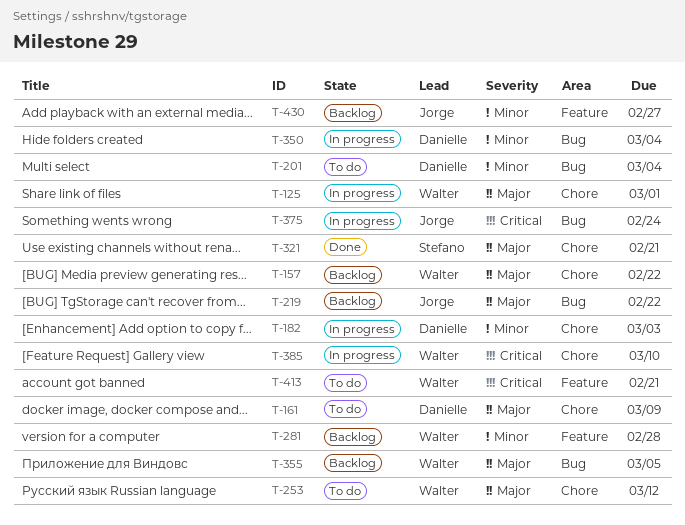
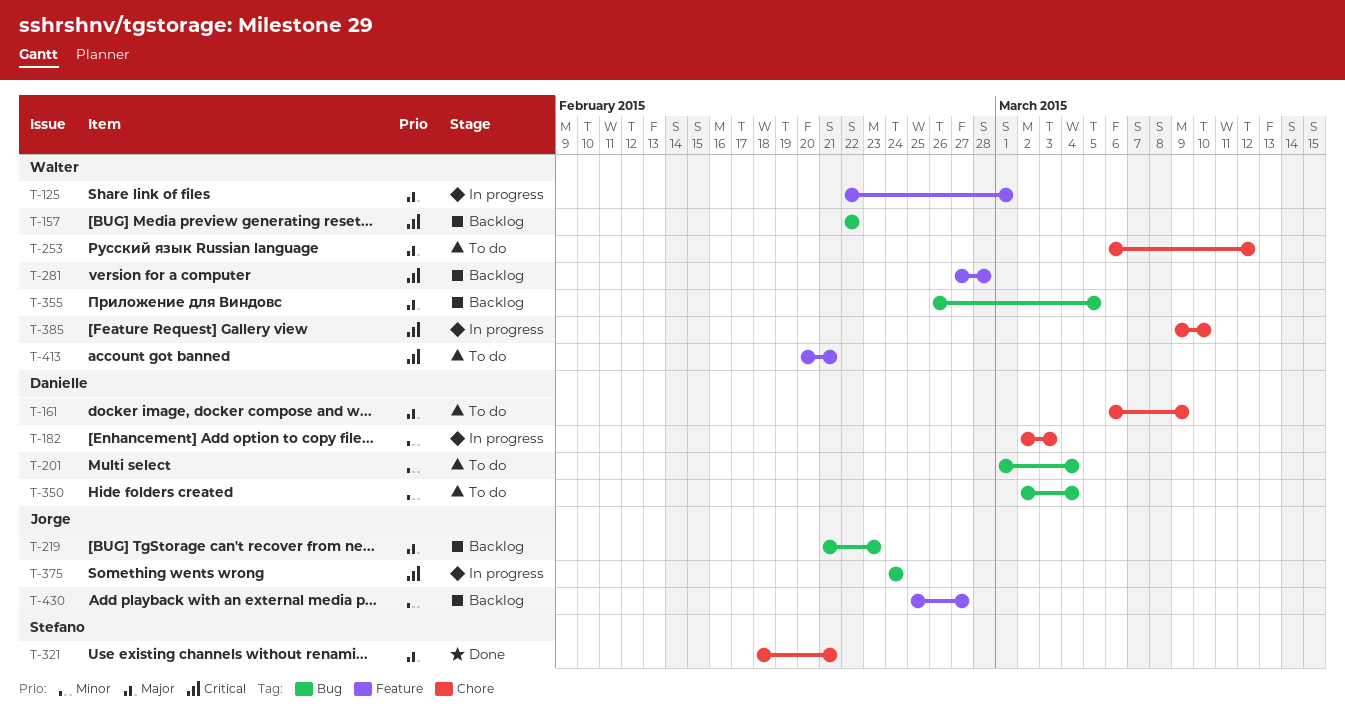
T-125, label: Chore -> Feature
T-157, priority: Major -> Critical
T-157, label: Chore -> Bug
T-219, due: Feb 22 -> Feb 23
T-281, priority: Minor -> Critical
T-350, status: In progress -> To do

